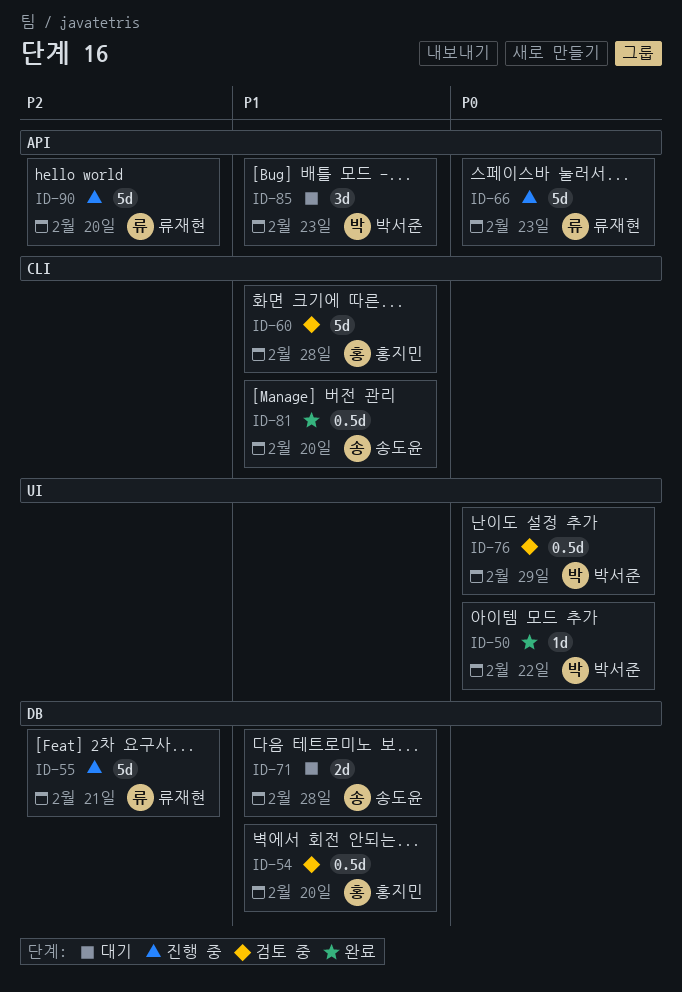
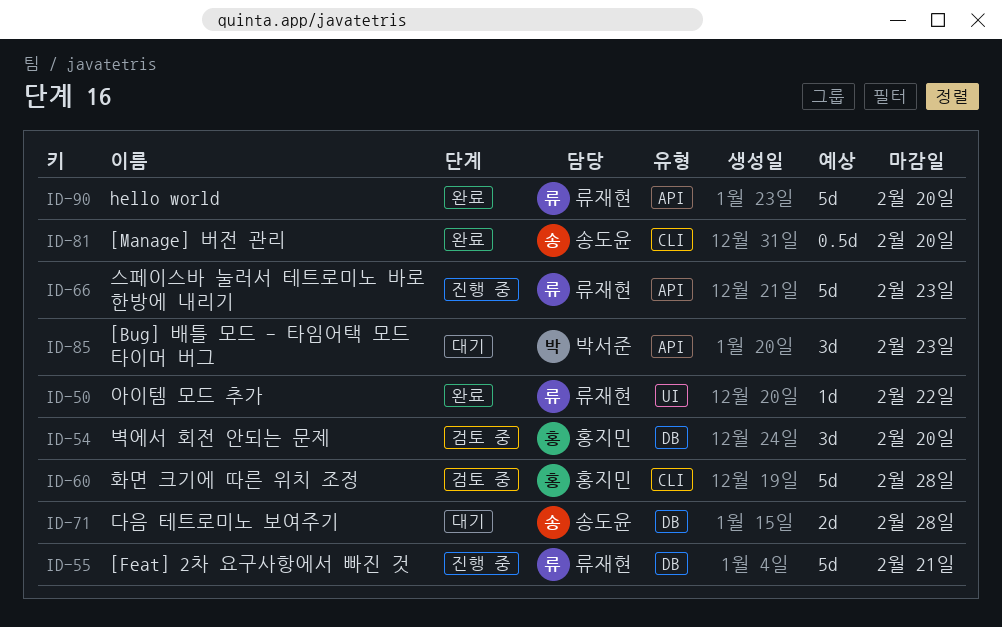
ID-50, owner: 박서준 -> 류재현
ID-54, estimate: 0.5d -> 3d
ID-76: present -> none
ID-90, status: 진행 중 -> 완료

